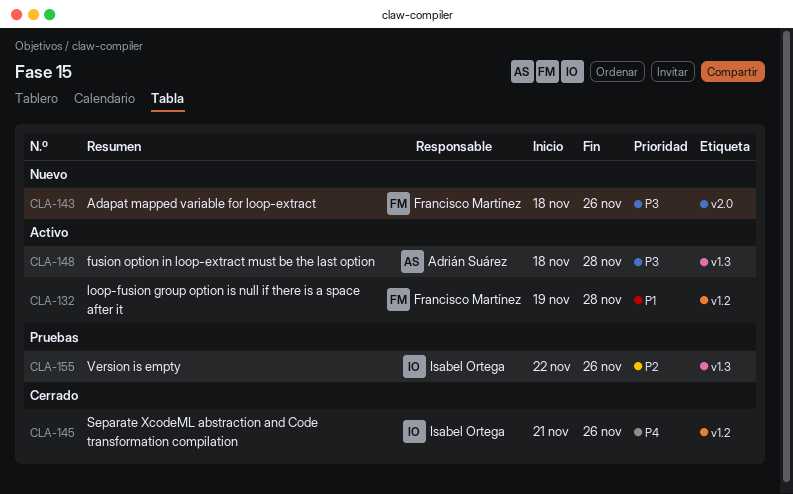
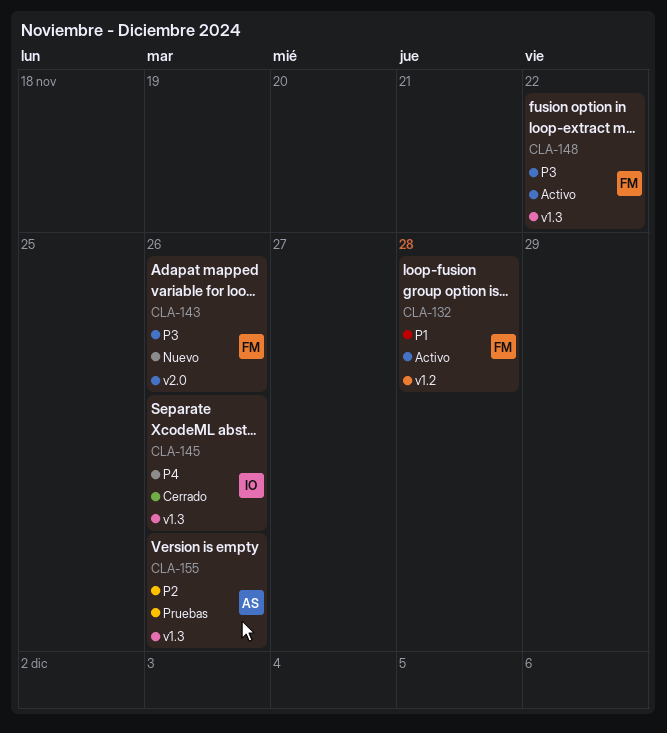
CLA-145, label: v1.2 -> v1.3
CLA-148, owner: Adrián Suárez -> Francisco Martínez
CLA-148, due: Nov 28 -> Nov 22
CLA-155, owner: Isabel Ortega -> Adrián Suárez

